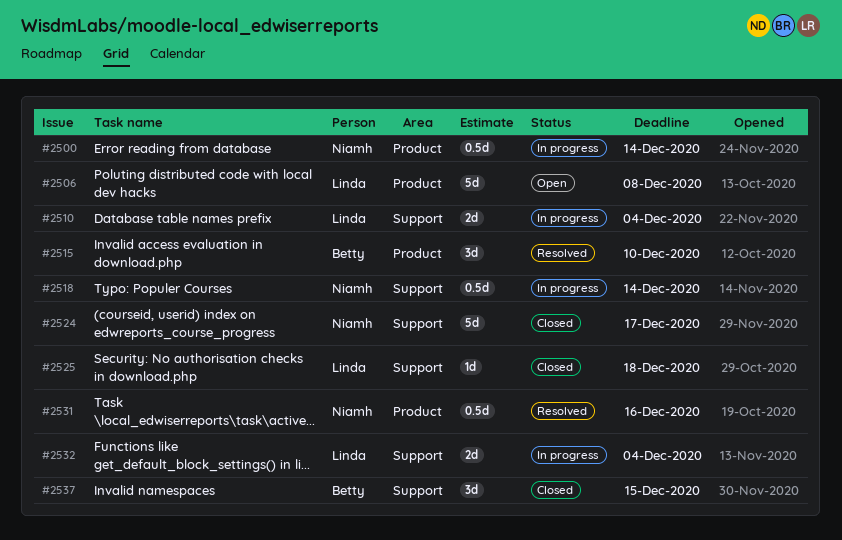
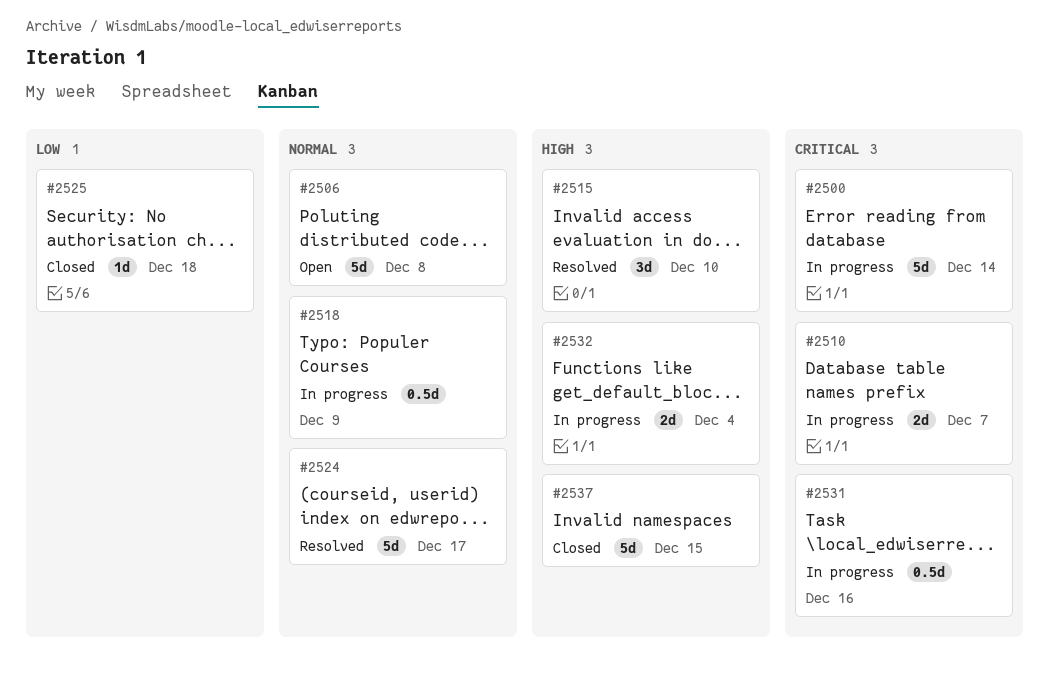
#2500, estimate: 0.5d -> 5d
#2510, due: Dec 4 -> Dec 7
#2518, due: Dec 14 -> Dec 9
#2524, status: Closed -> Resolved
#2531, status: Resolved -> In progress
#2537, estimate: 3d -> 5d

